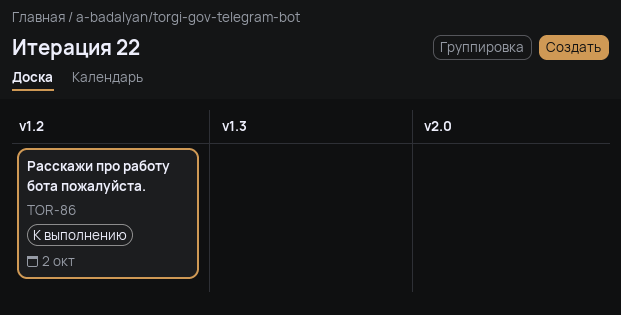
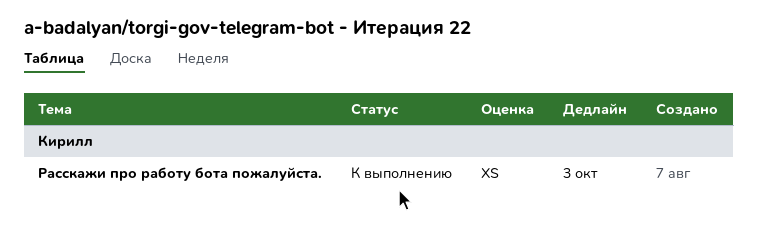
Расскажи про работу бота пожалуйста., due: Oct 2 -> Oct 3

